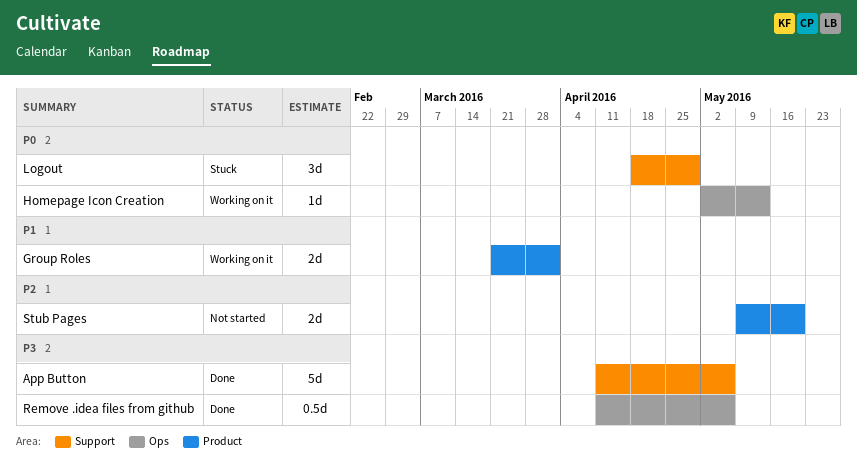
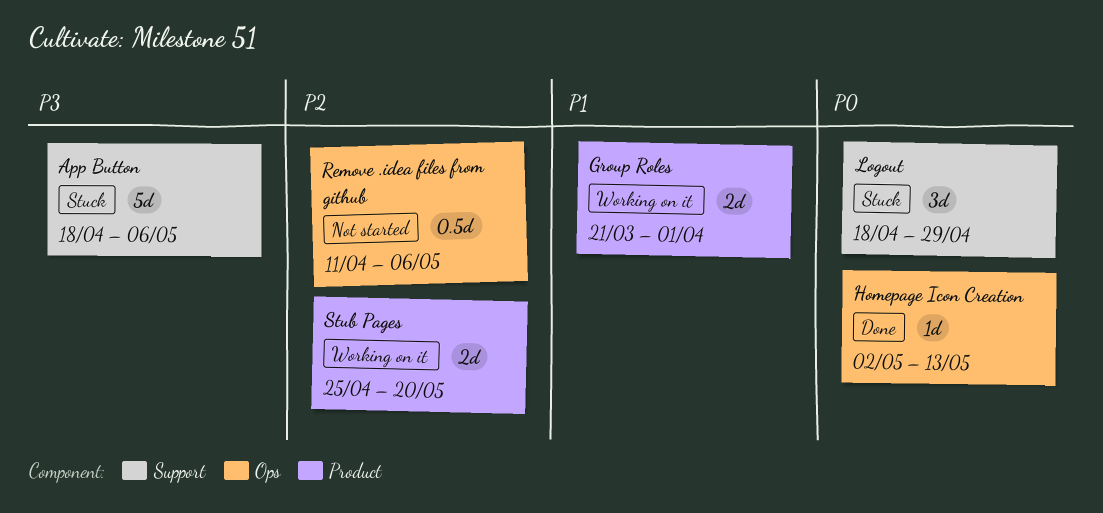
App Button, status: Done -> Stuck
App Button, start: Apr 11 -> Apr 18
Homepage Icon Creation, status: Working on it -> Done
Remove .idea files from github, status: Done -> Not started
Remove .idea files from github, priority: P3 -> P2
Stub Pages, status: Not started -> Working on it
Stub Pages, start: May 9 -> Apr 25

